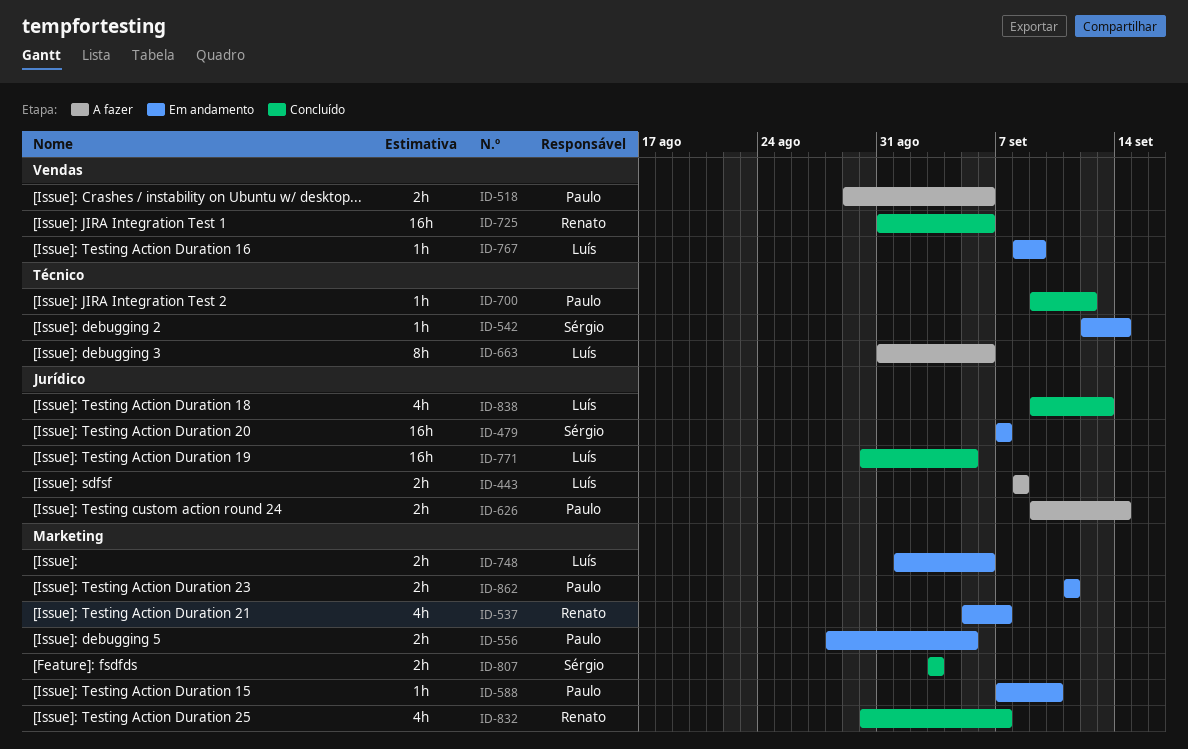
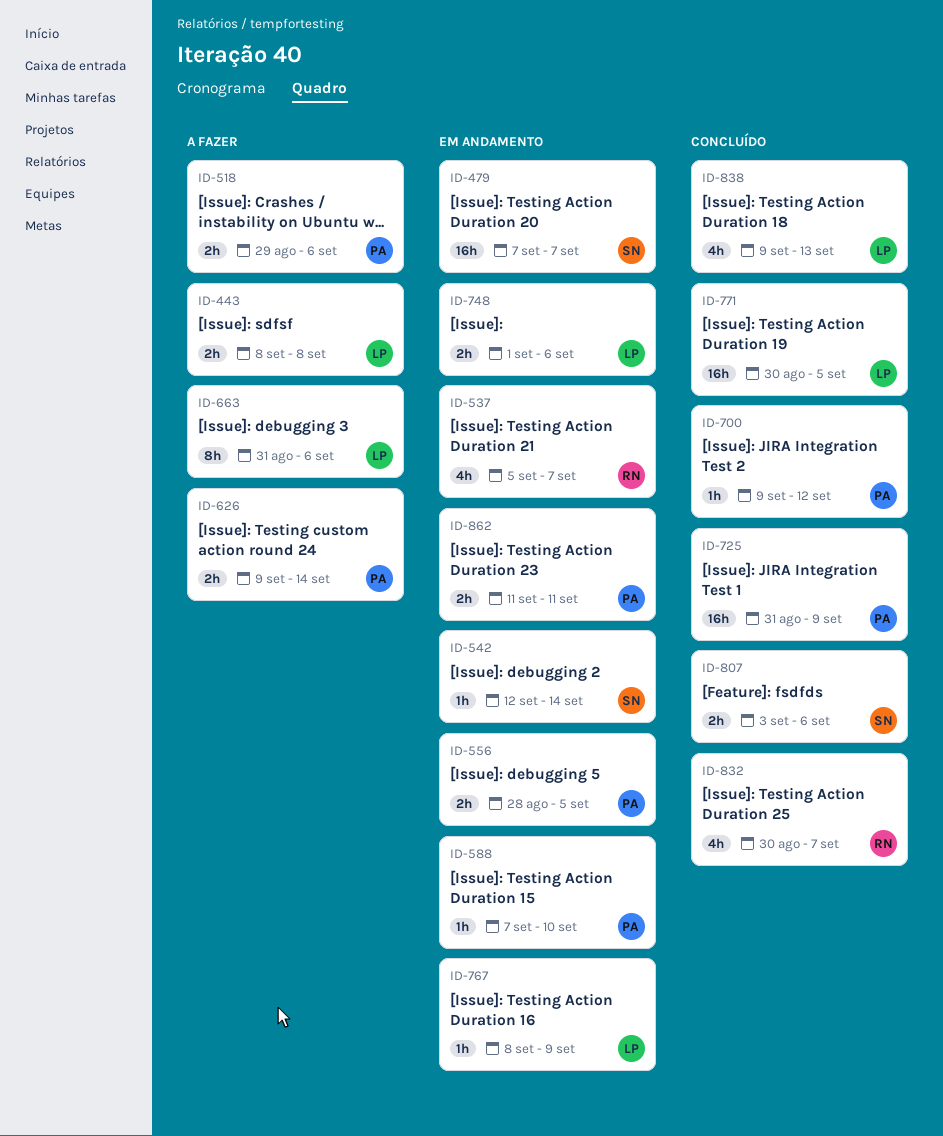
ID-725, owner: Renato -> Paulo
ID-725, due: Sep 6 -> Sep 9
ID-807, due: Sep 3 -> Sep 6

